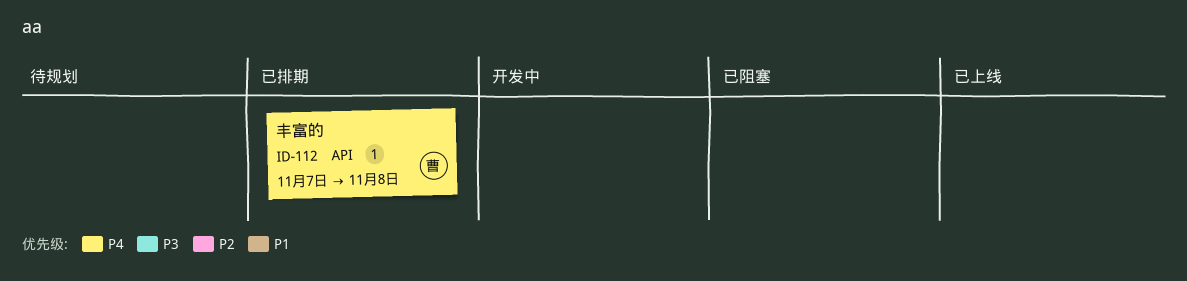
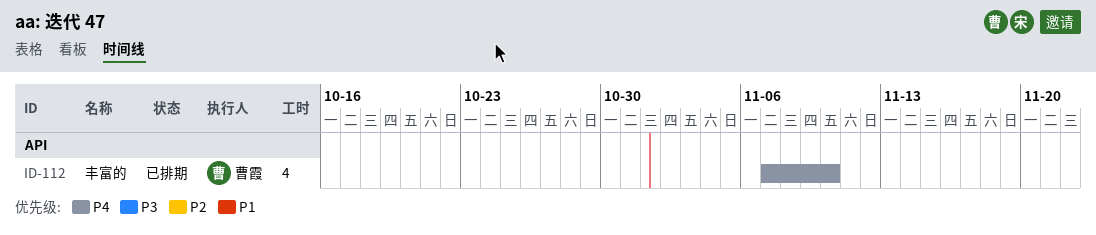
ID-112, estimate: 1 -> 4
ID-112, due: Nov 8 -> Nov 10

